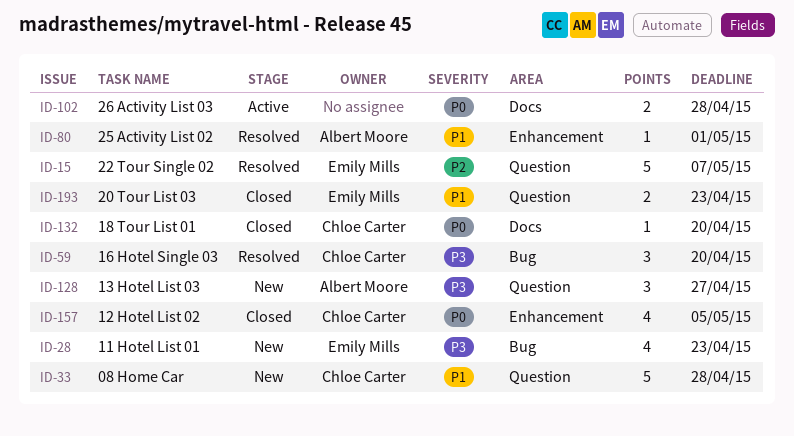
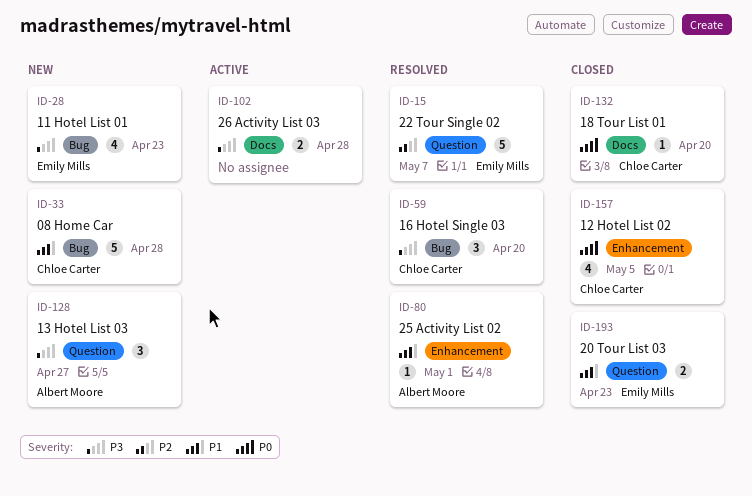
ID-33, label: Question -> Bug
ID-102, priority: P0 -> P3

